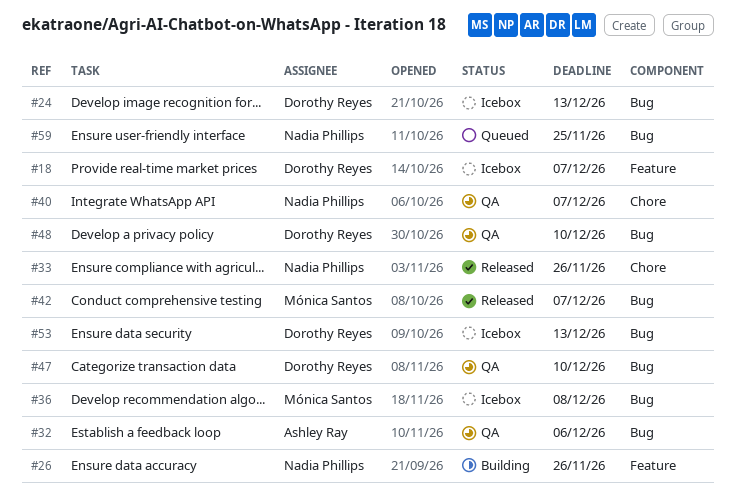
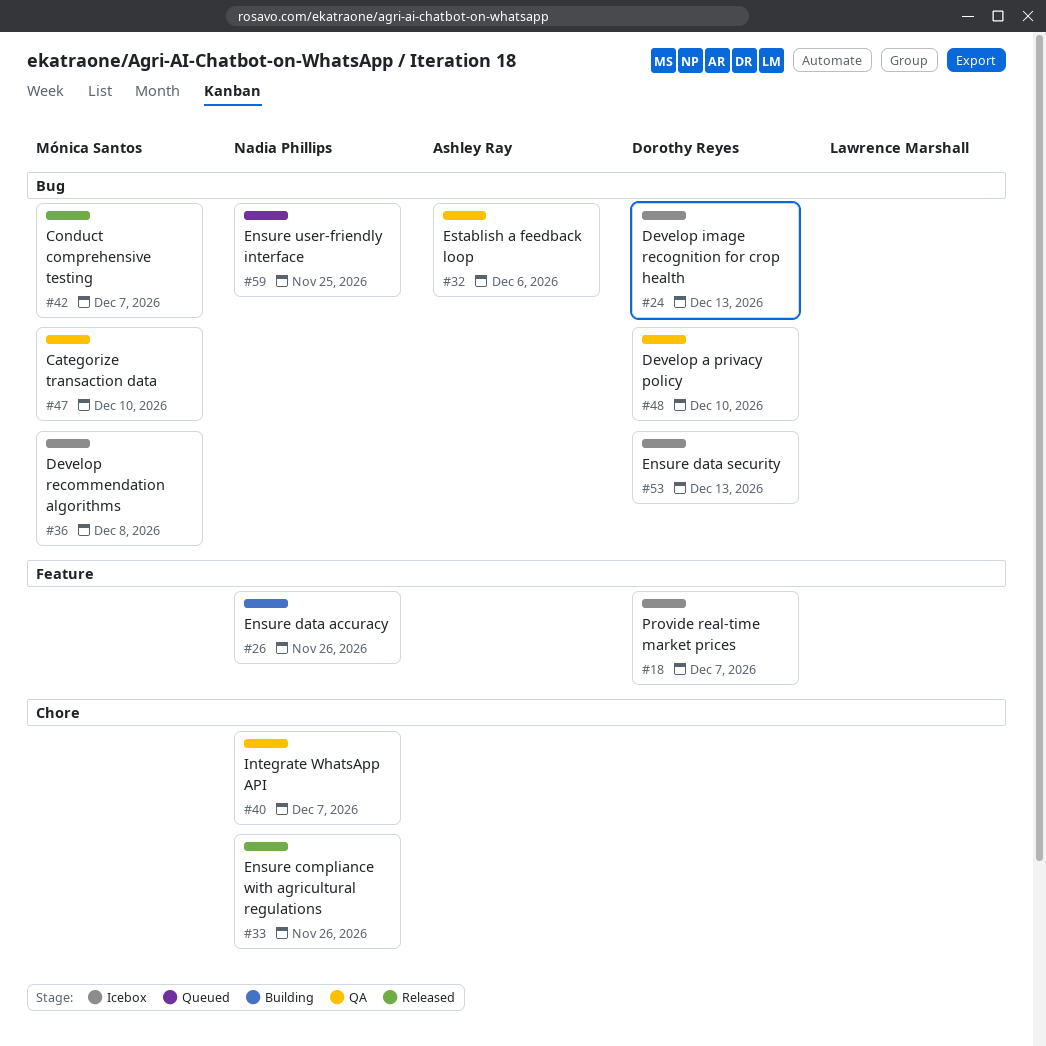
#47, owner: Dorothy Reyes -> Mónica Santos

